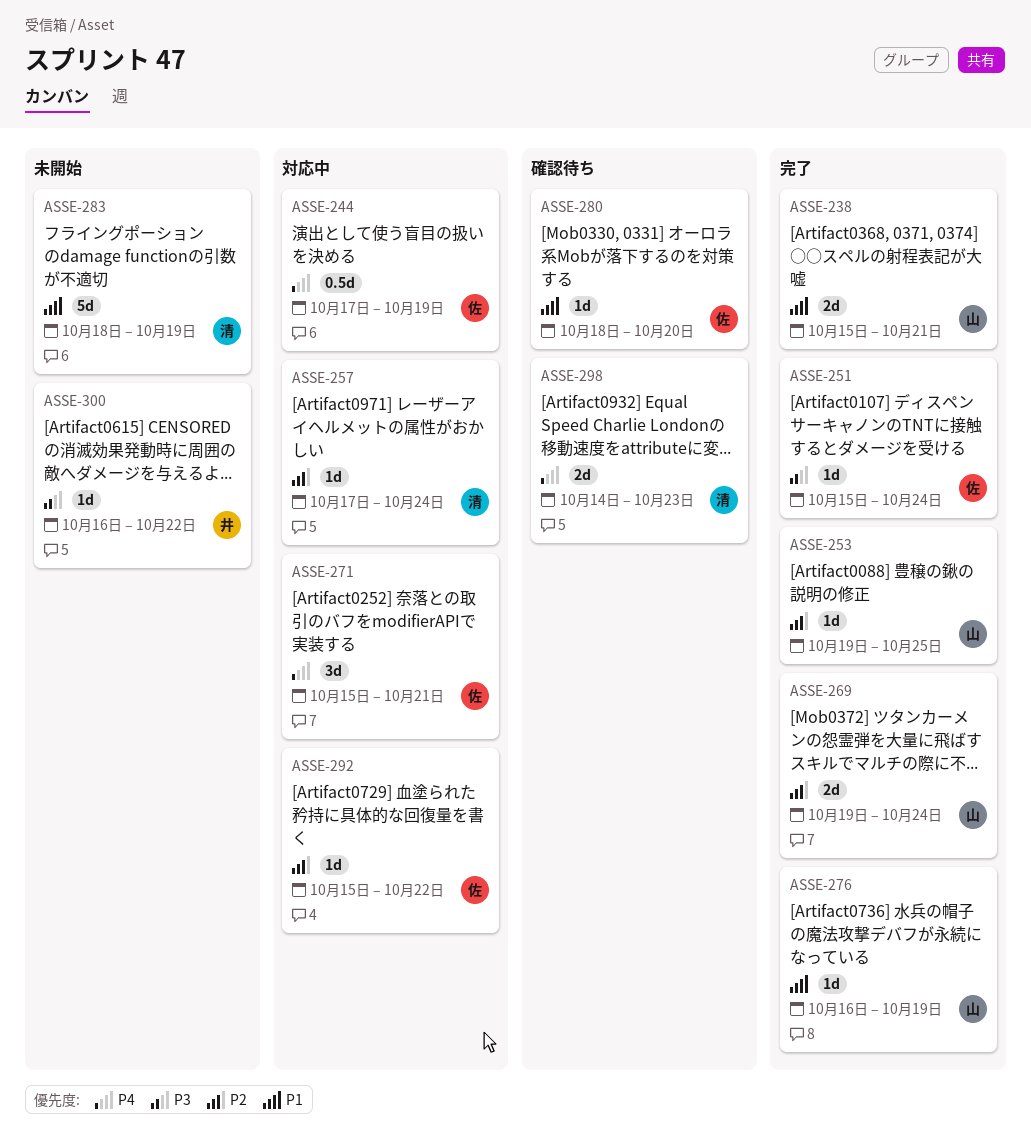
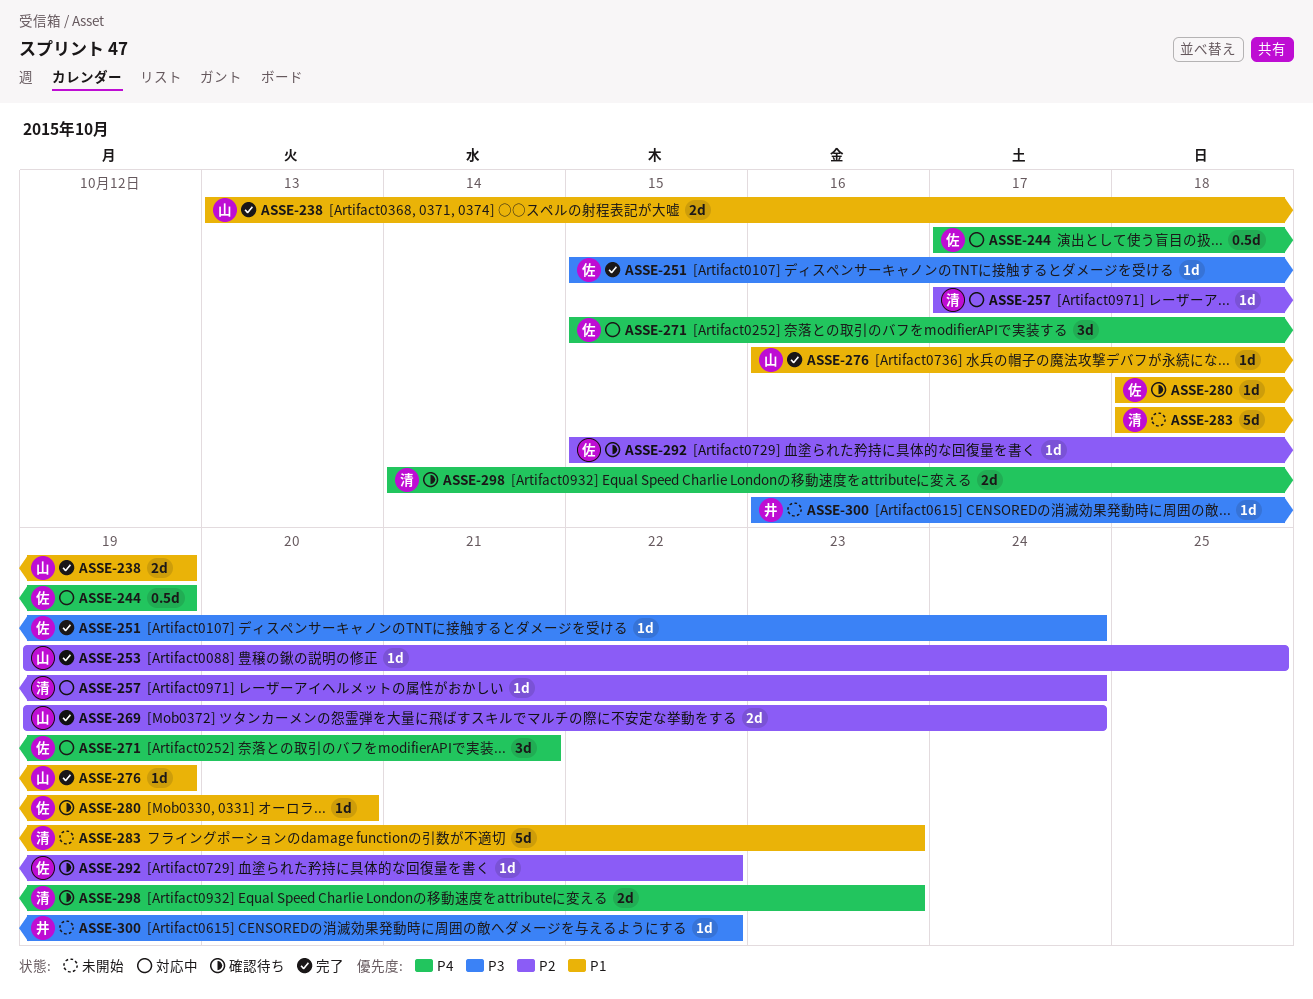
ASSE-238, start: Oct 15 -> Oct 13
ASSE-238, due: Oct 21 -> Oct 19
ASSE-283, due: Oct 19 -> Oct 23
ASSE-292, status: 対応中 -> 確認待ち

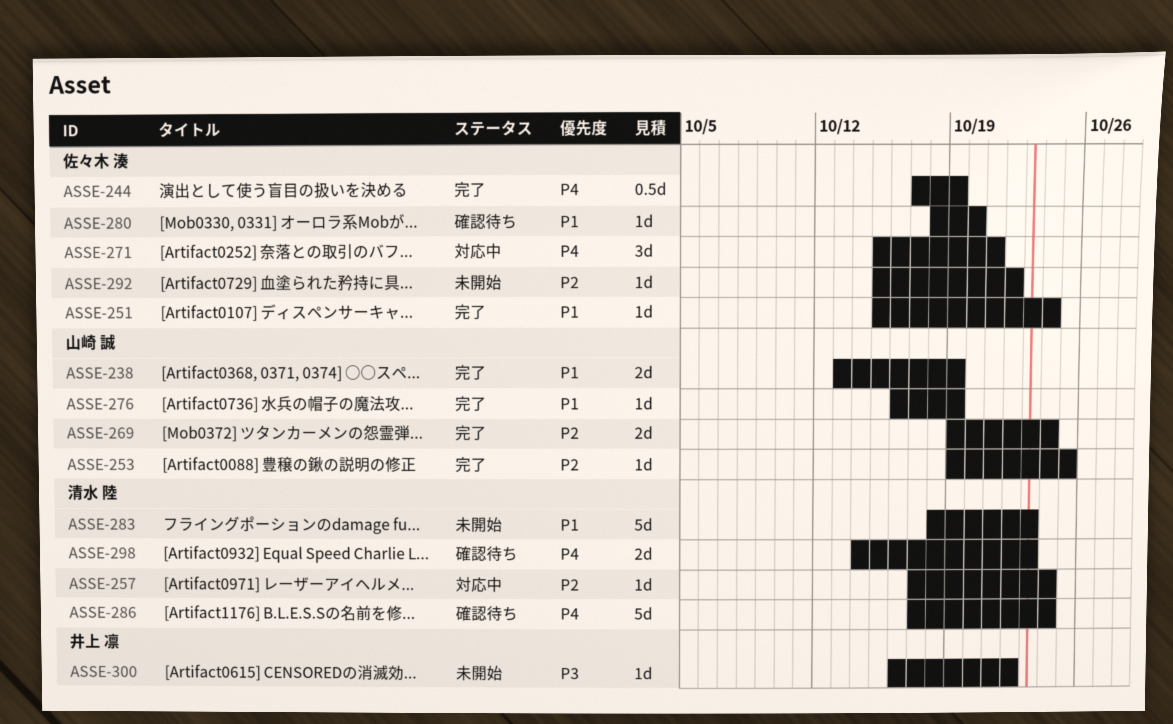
ASSE-244, status: 対応中 -> 完了
ASSE-251, priority: P3 -> P1
ASSE-286: none -> present
ASSE-292, status: 確認待ち -> 未開始

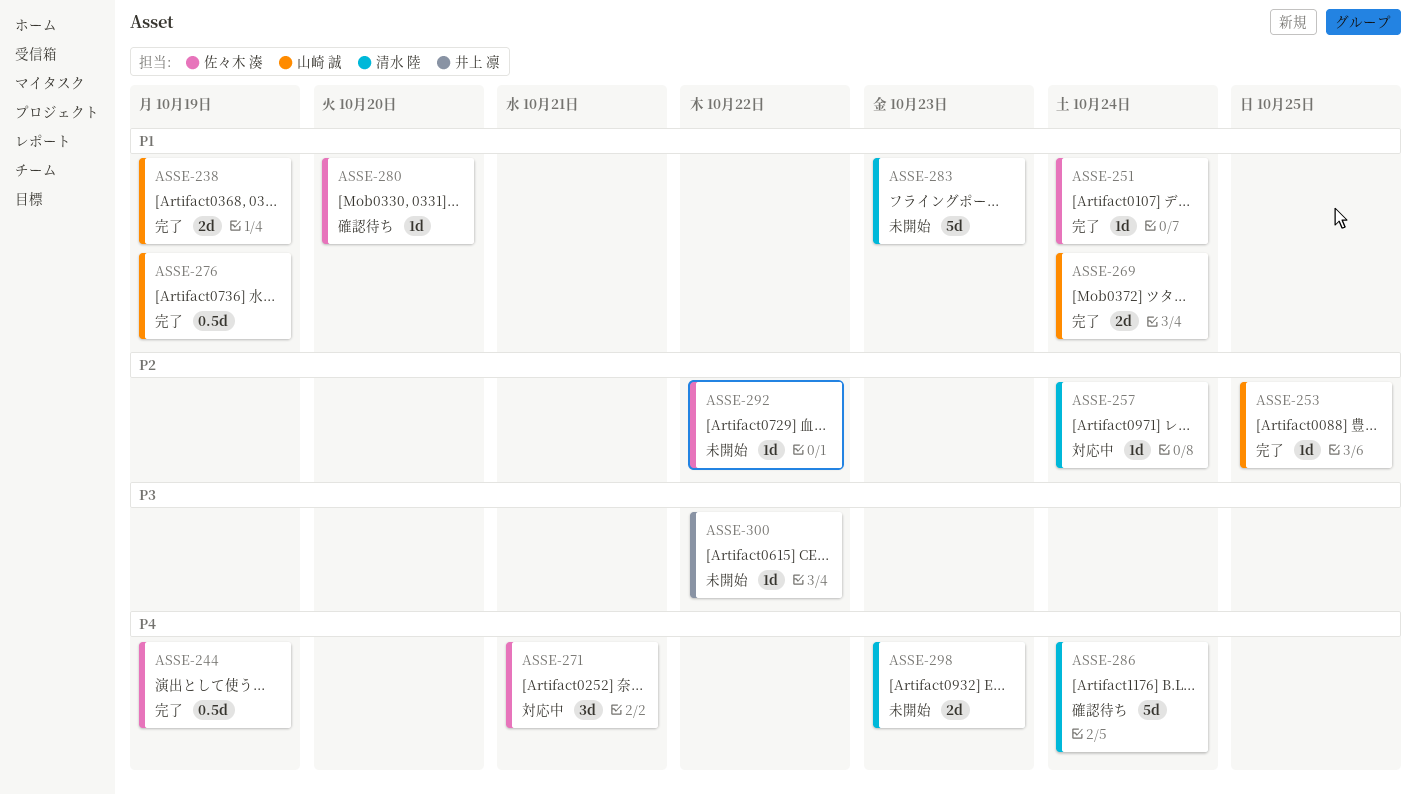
ASSE-269, priority: P2 -> P1
ASSE-276, estimate: 1d -> 0.5d
ASSE-298, status: 確認待ち -> 未開始

